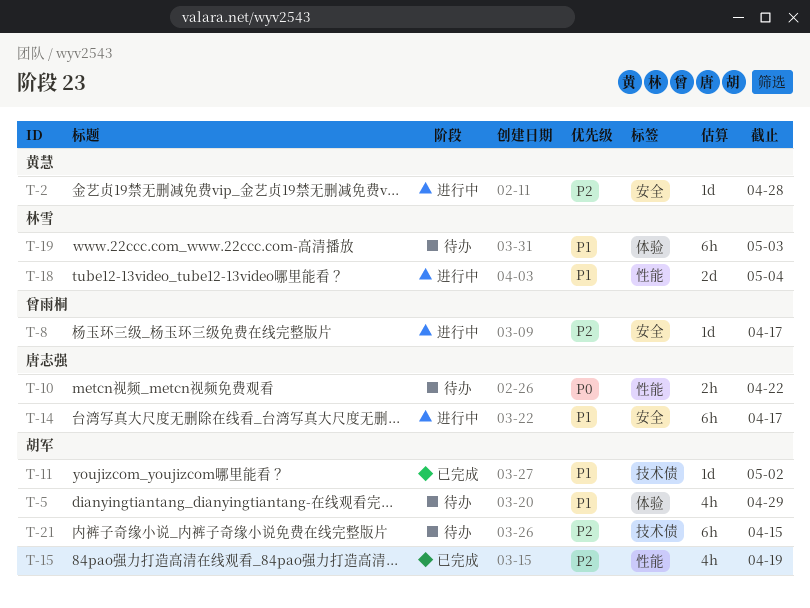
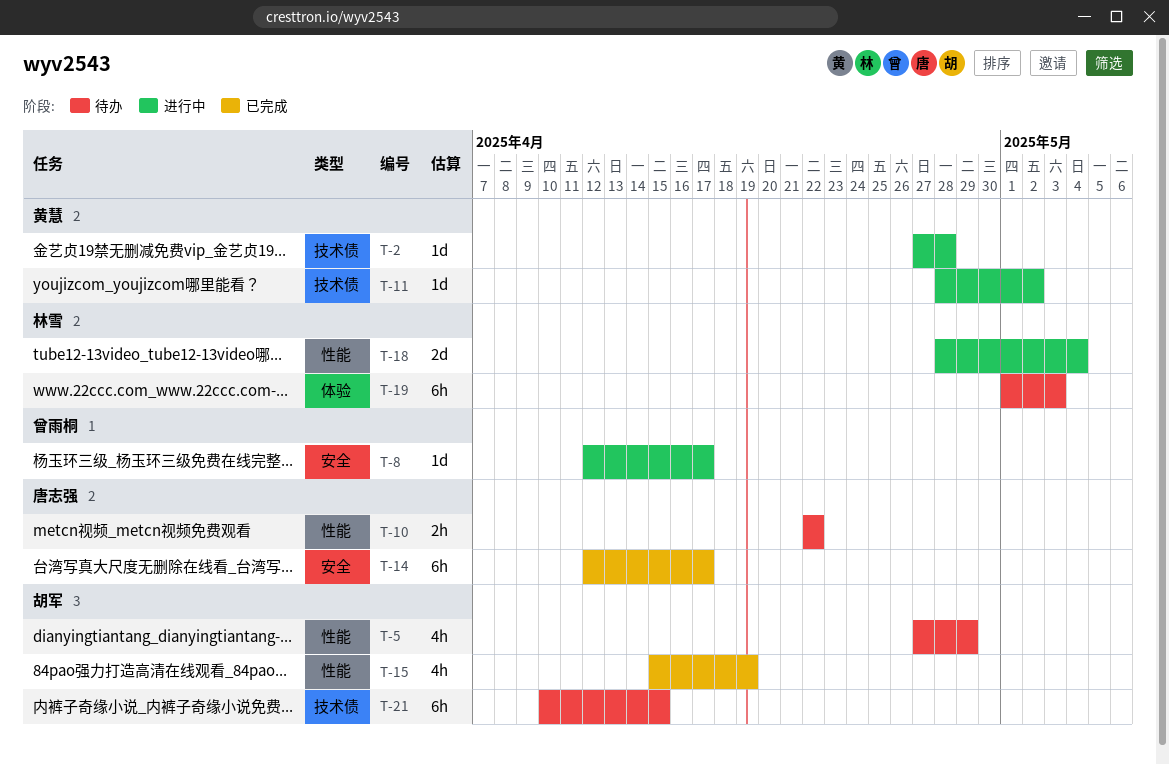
T-2, label: 安全 -> 技术债
T-5, label: 体验 -> 性能
T-11, status: 已完成 -> 进行中
T-11, owner: 胡军 -> 黄慧
T-14, status: 进行中 -> 已完成

